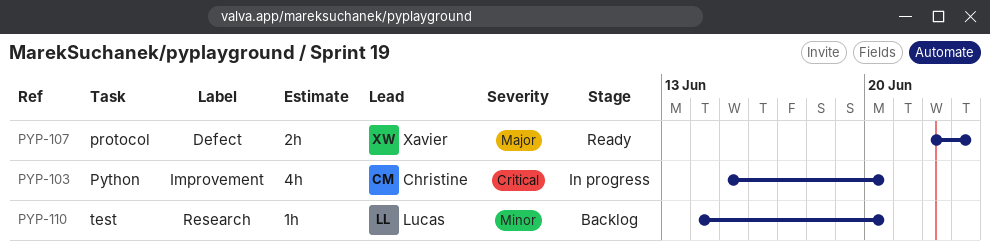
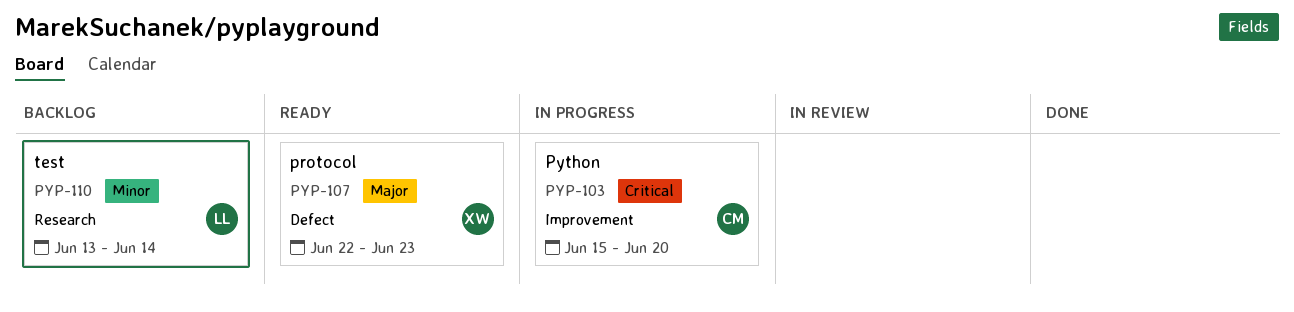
PYP-110, start: Jun 14 -> Jun 13
PYP-110, due: Jun 20 -> Jun 14

